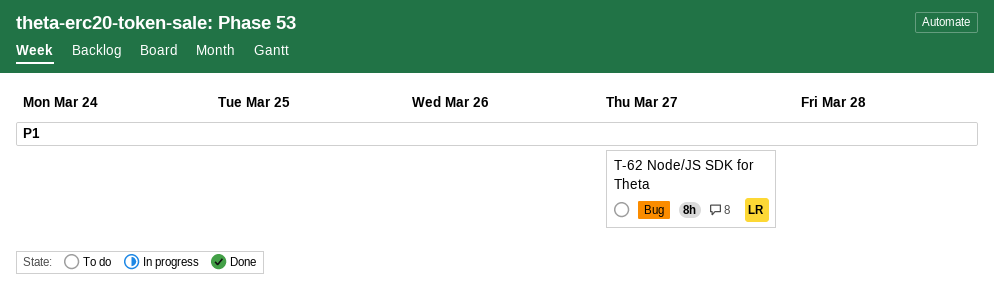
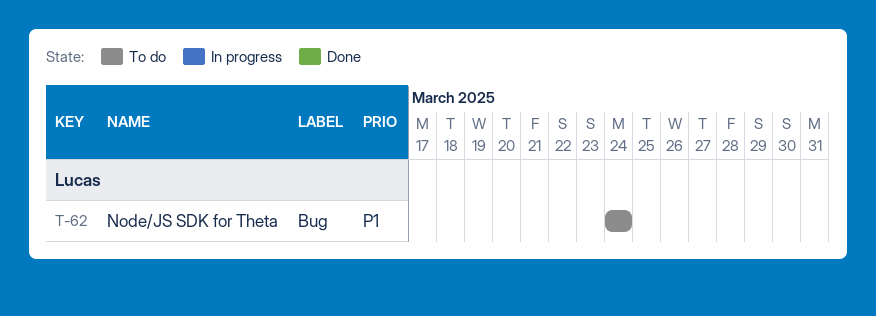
T-62, due: Mar 27 -> Mar 24

